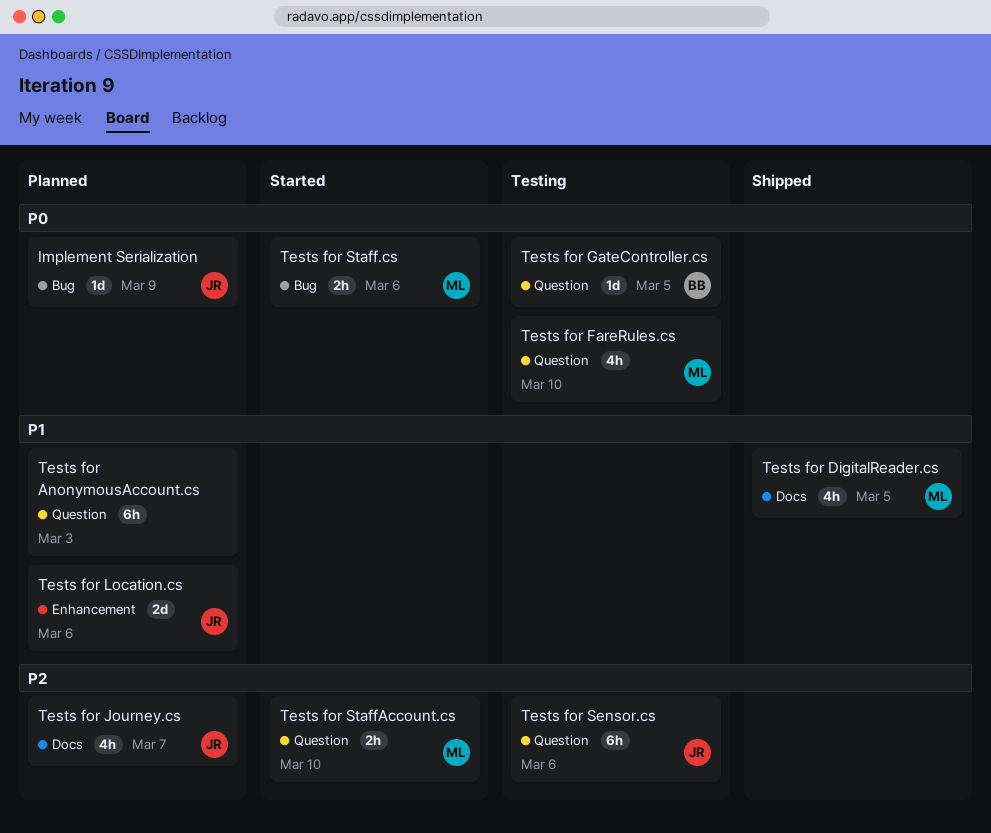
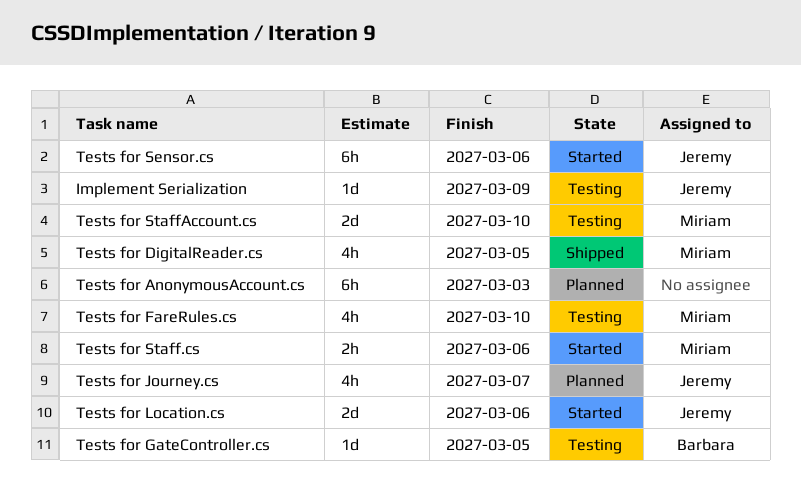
Implement Serialization, status: Planned -> Testing
Tests for Location.cs, status: Planned -> Started
Tests for Sensor.cs, status: Testing -> Started
Tests for StaffAccount.cs, status: Started -> Testing
Tests for StaffAccount.cs, estimate: 2h -> 2d

